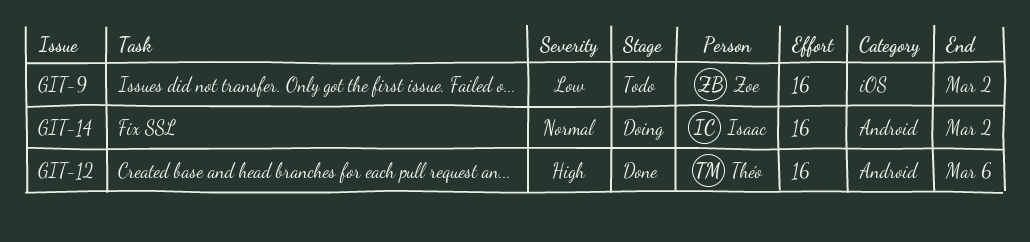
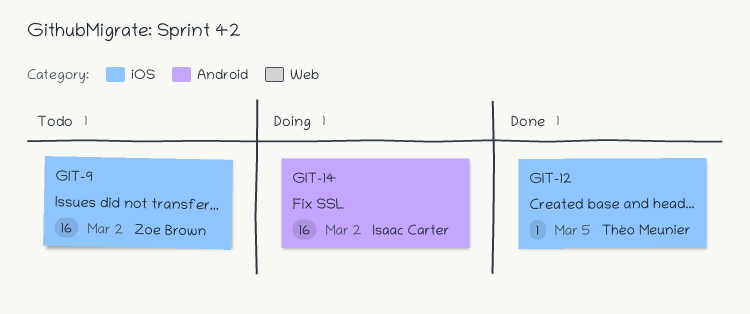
GIT-12, label: Android -> iOS
GIT-12, estimate: 16 -> 1
GIT-12, due: Mar 6 -> Mar 5

